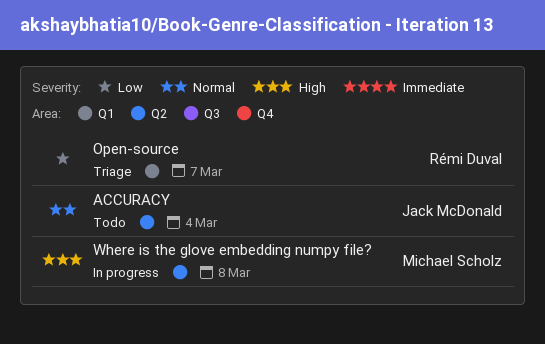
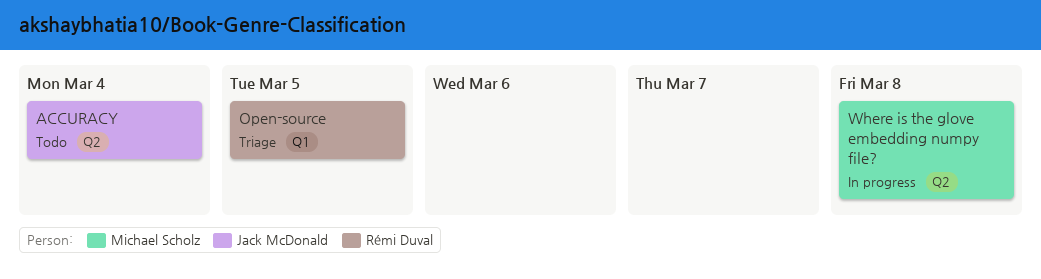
Open-source, due: Mar 7 -> Mar 5

